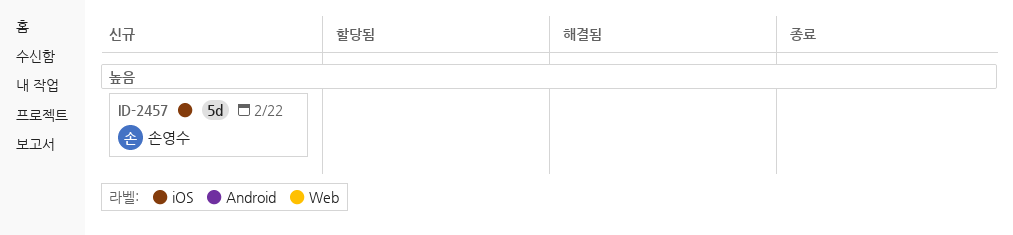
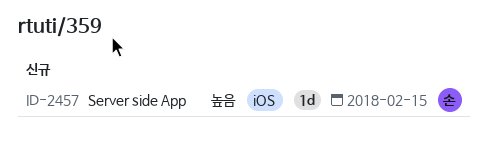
ID-2457, estimate: 5d -> 1d
ID-2457, due: Feb 22 -> Feb 15

